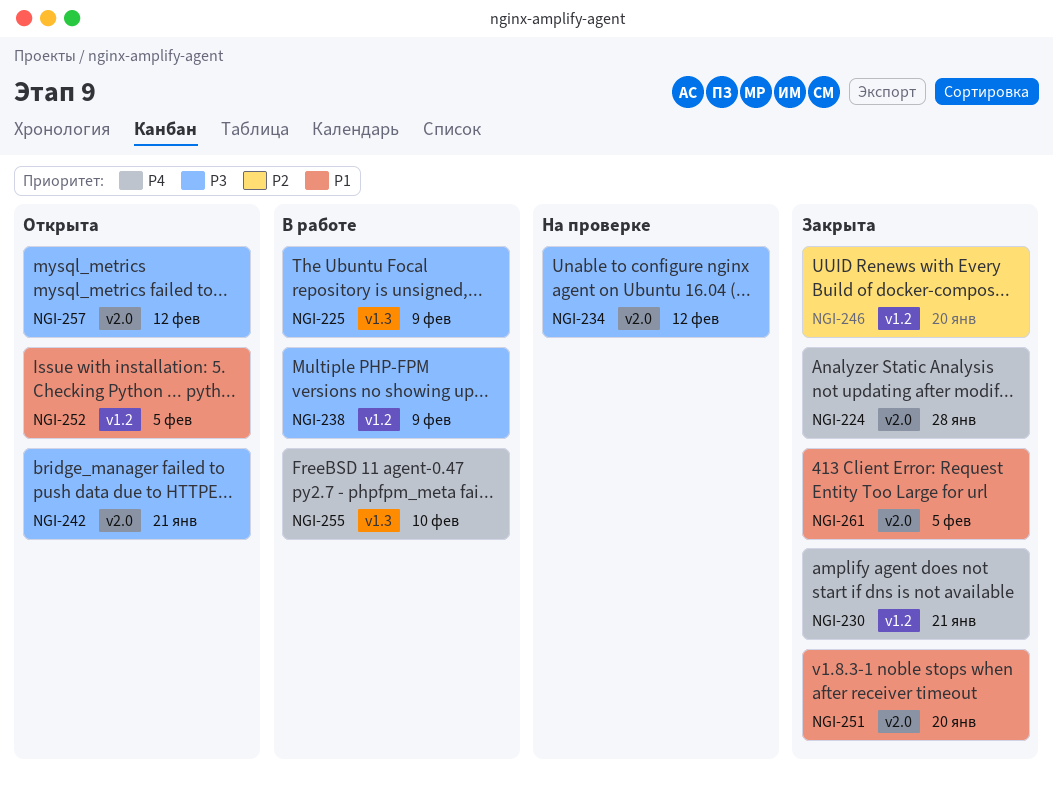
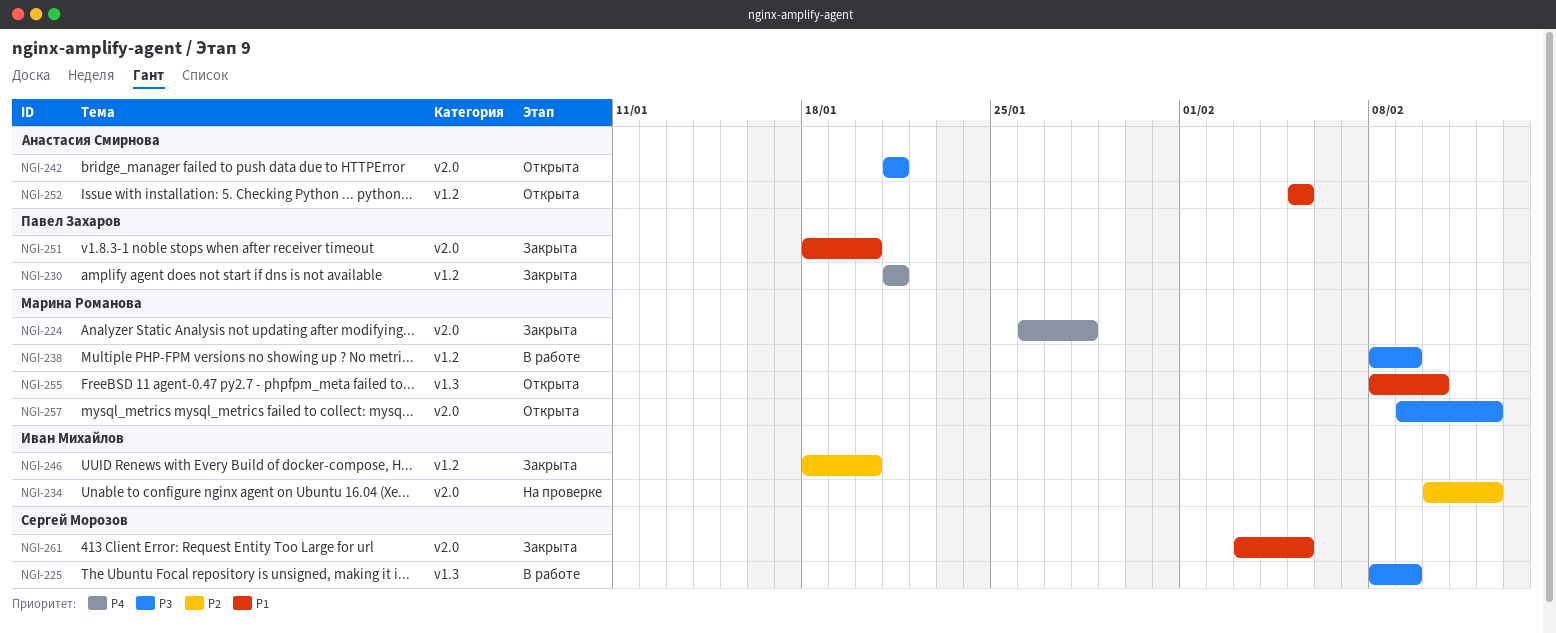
NGI-234, priority: P3 -> P2
NGI-255, status: В работе -> Открыта
NGI-255, priority: P4 -> P1

